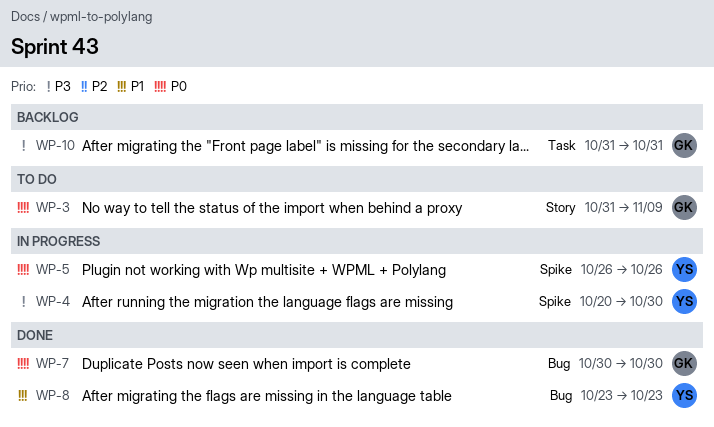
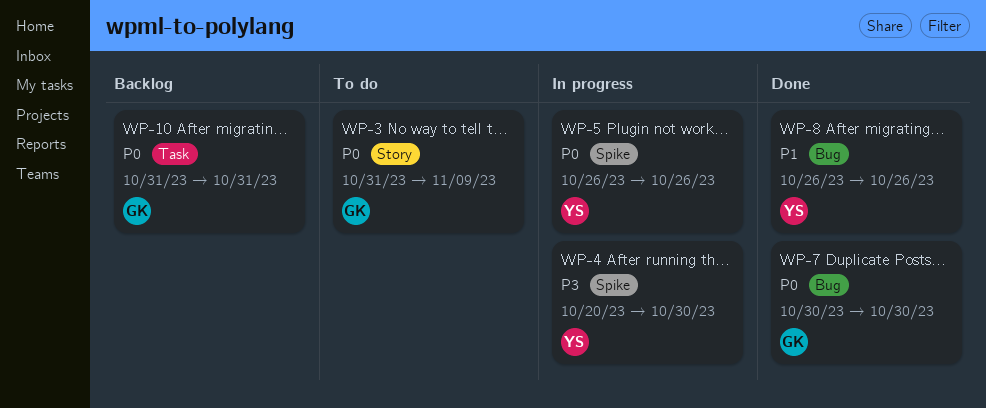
WP-8, start: Oct 23 -> Oct 26
WP-8, due: Oct 23 -> Oct 26
WP-10, priority: P3 -> P0

